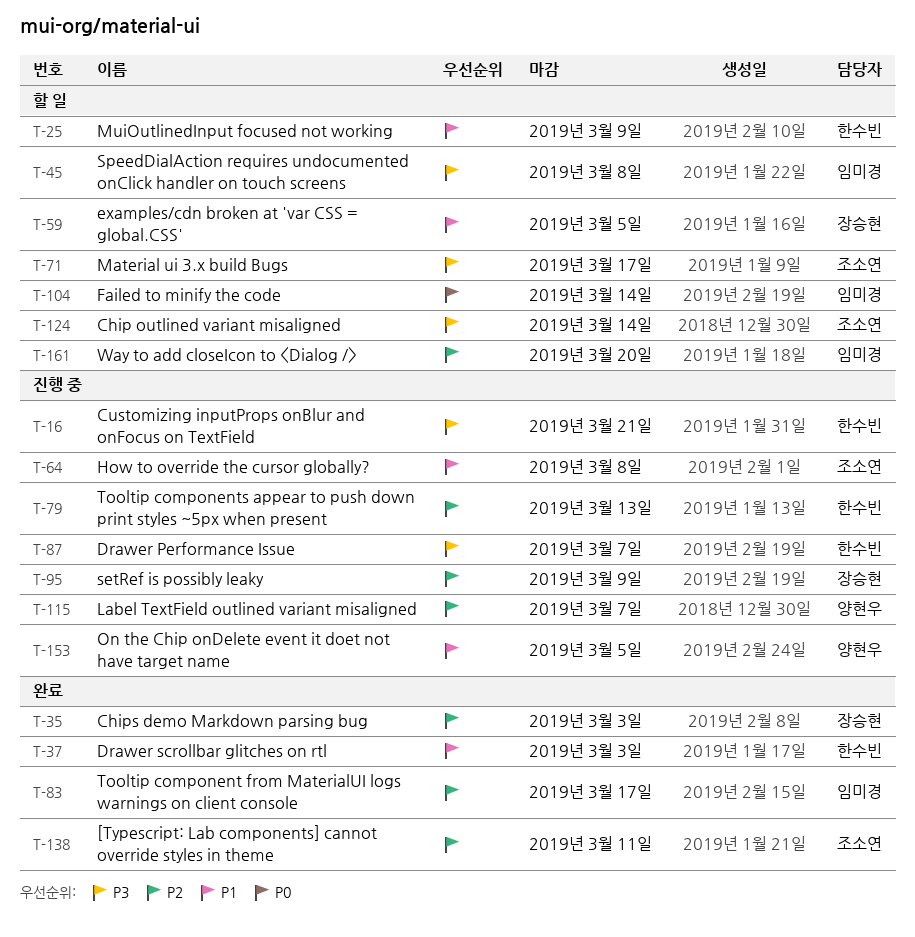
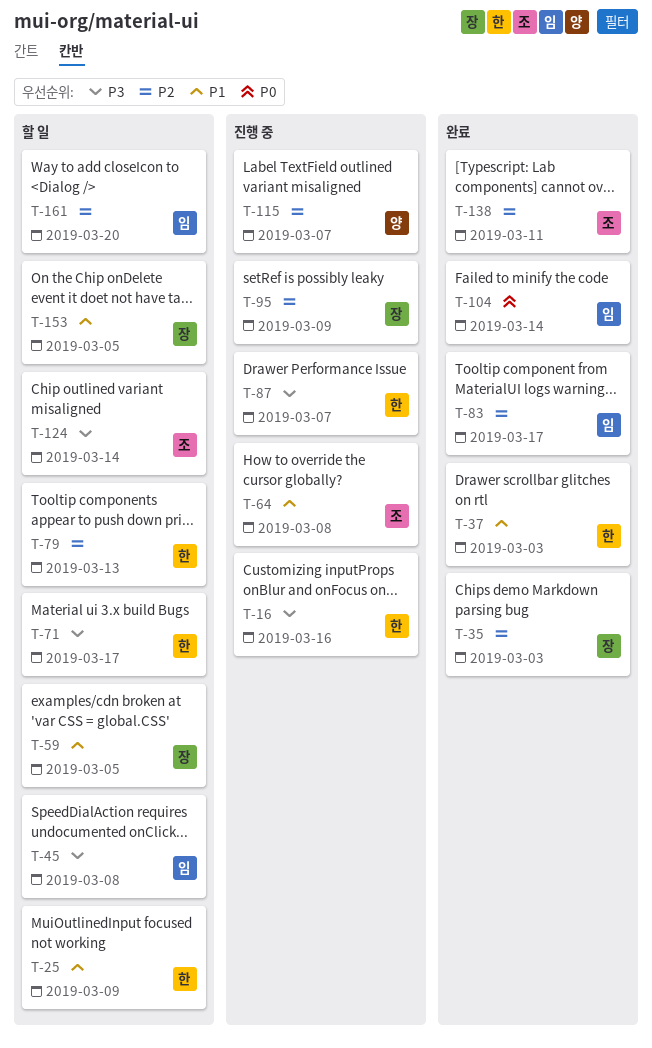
T-16, due: Mar 21 -> Mar 16
T-71, owner: 조소연 -> 한수빈
T-79, status: 진행 중 -> 할 일
T-104, status: 할 일 -> 완료
T-153, status: 진행 중 -> 할 일
T-153, owner: 양현우 -> 장승현

